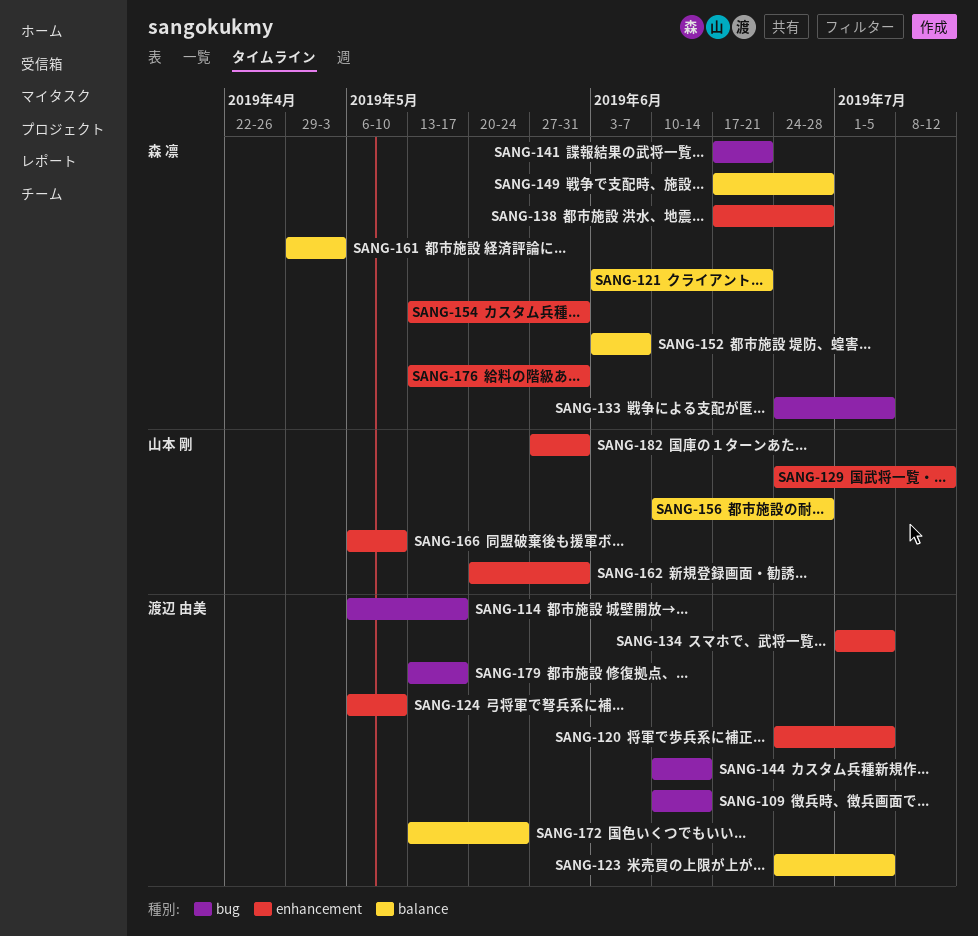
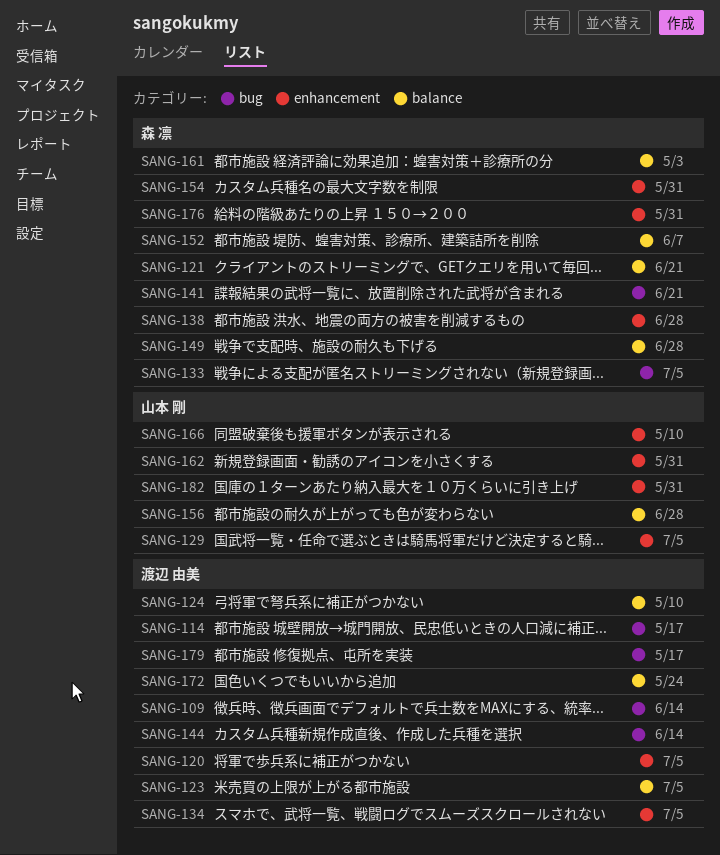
SANG-124, label: enhancement -> balance
SANG-129, due: Jul 12 -> Jul 5

